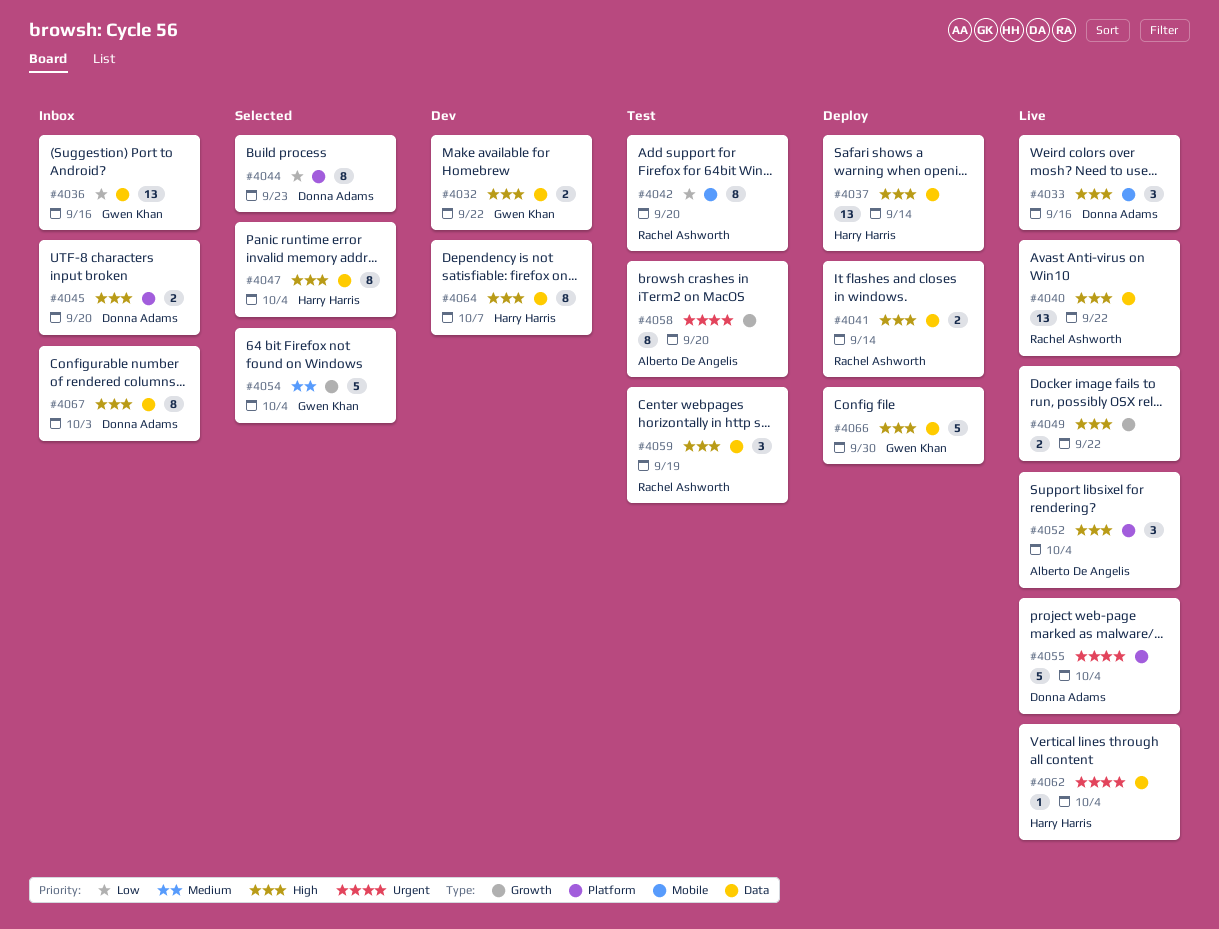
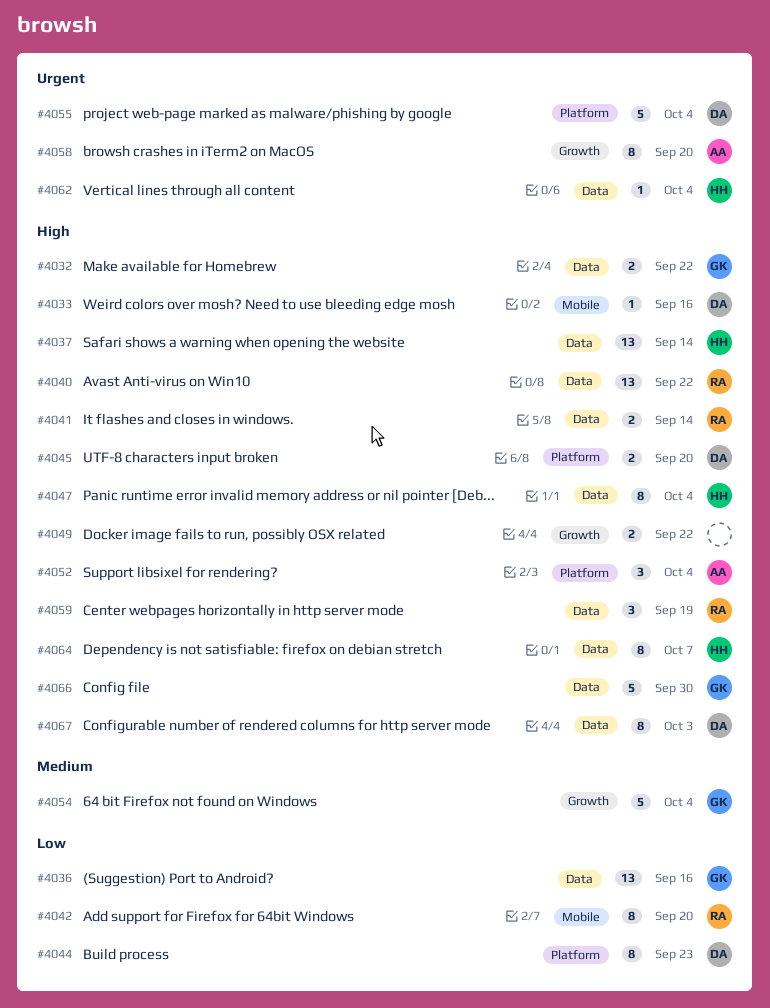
#4033, estimate: 3 -> 1

